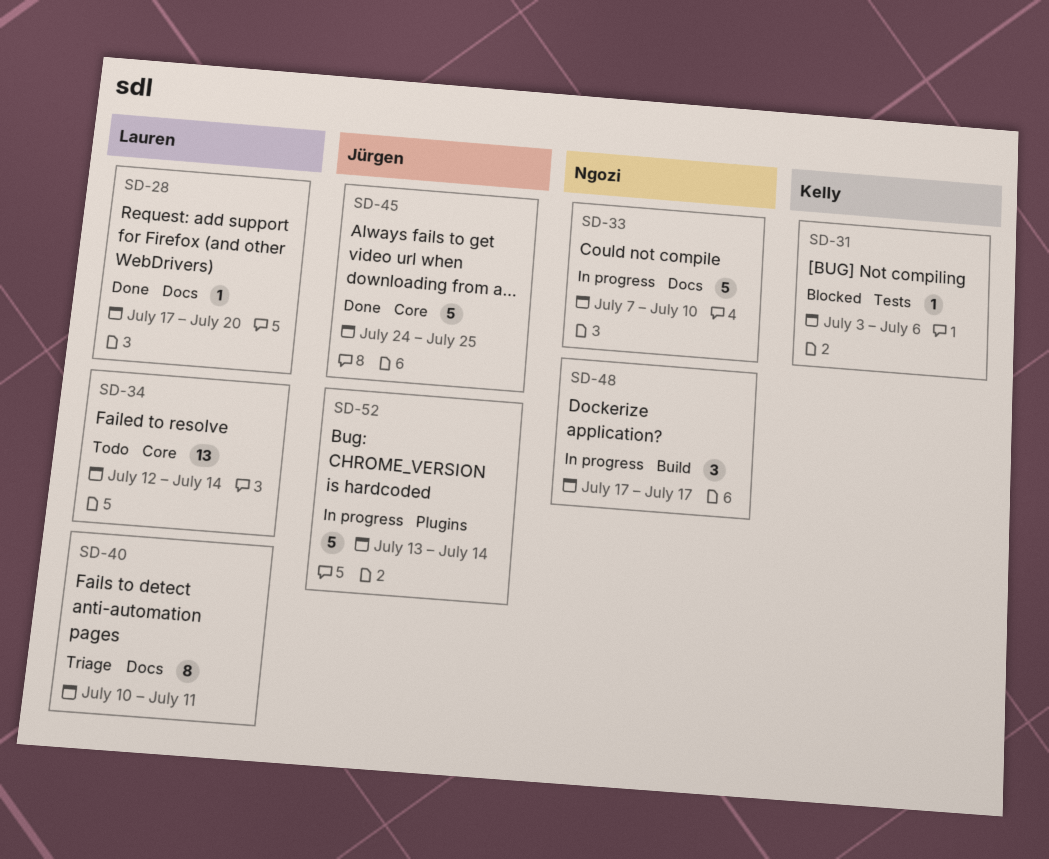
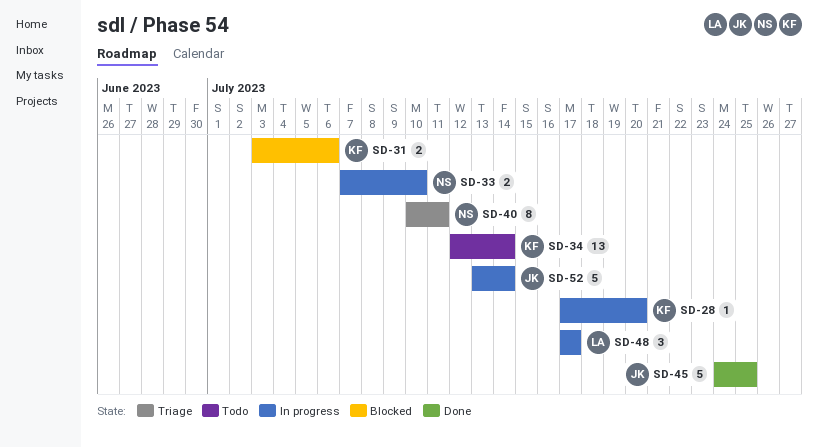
SD-28, status: Done -> In progress
SD-28, owner: Lauren -> Kelly
SD-31, estimate: 1 -> 2
SD-33, estimate: 5 -> 2
SD-34, owner: Lauren -> Kelly
SD-40, owner: Lauren -> Ngozi
SD-48, owner: Ngozi -> Lauren

